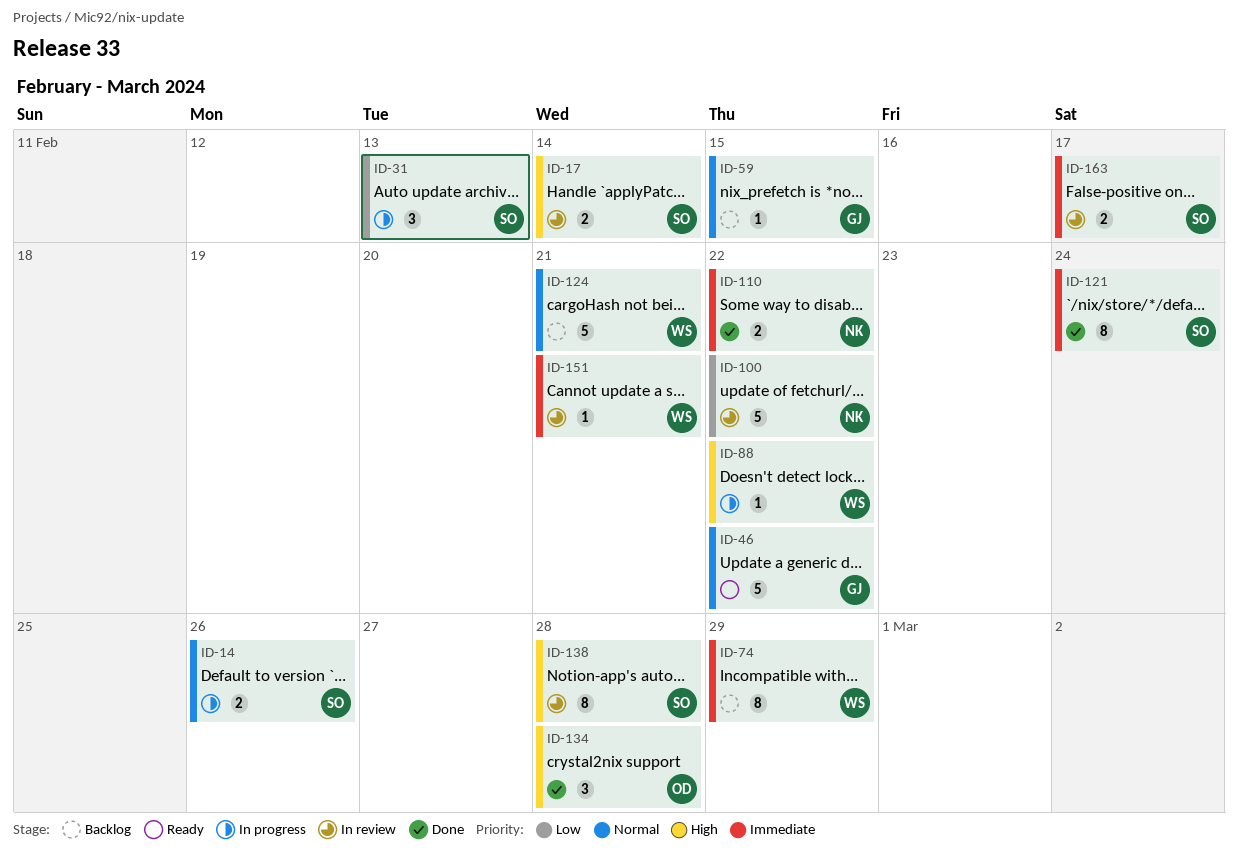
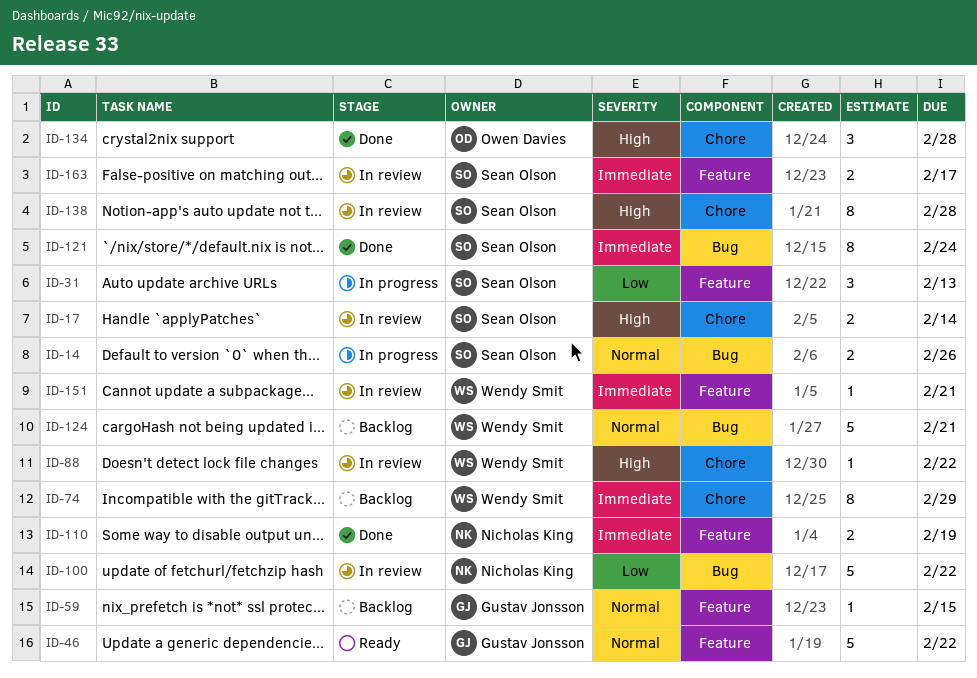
ID-88, status: In progress -> In review
ID-110, due: Feb 22 -> Feb 19

